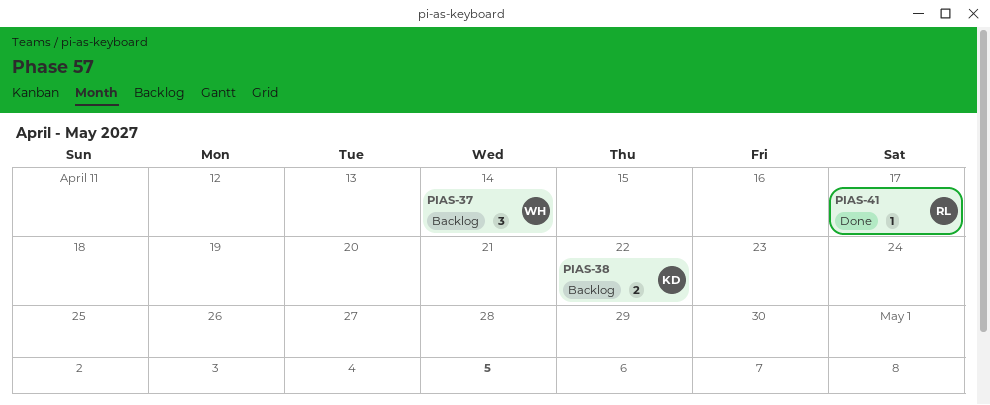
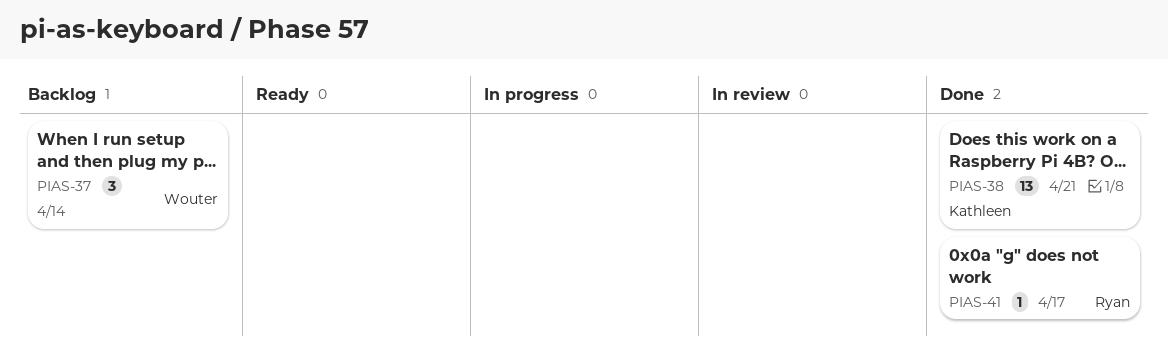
PIAS-38, status: Backlog -> Done
PIAS-38, estimate: 2 -> 13
PIAS-38, due: Apr 22 -> Apr 21

